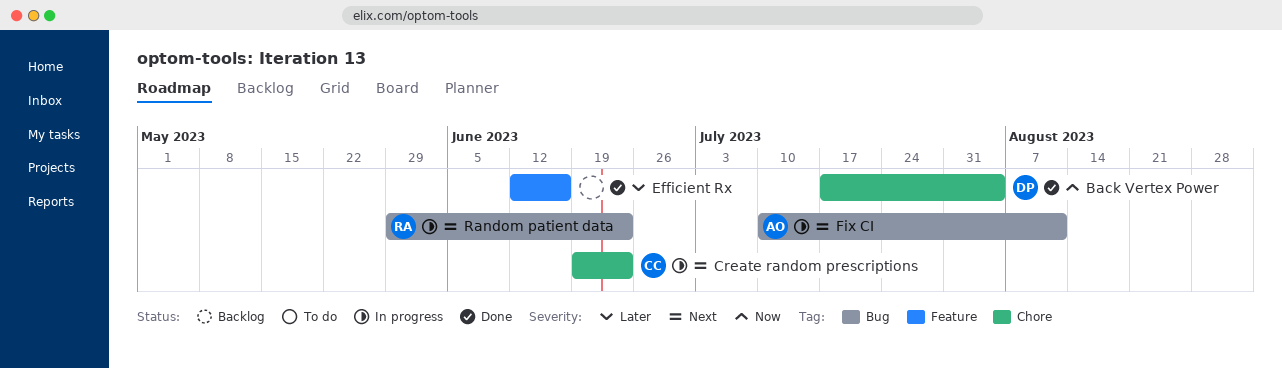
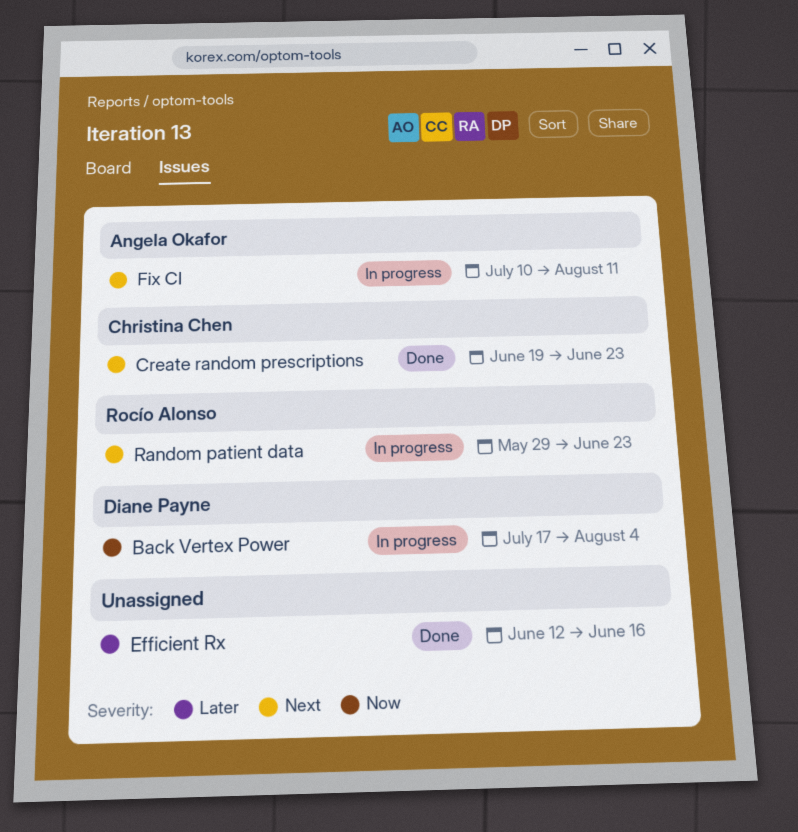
Back Vertex Power, status: Done -> In progress
Create random prescriptions, status: In progress -> Done

